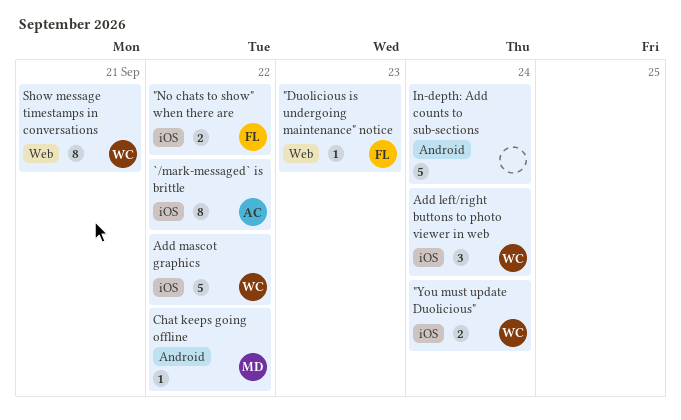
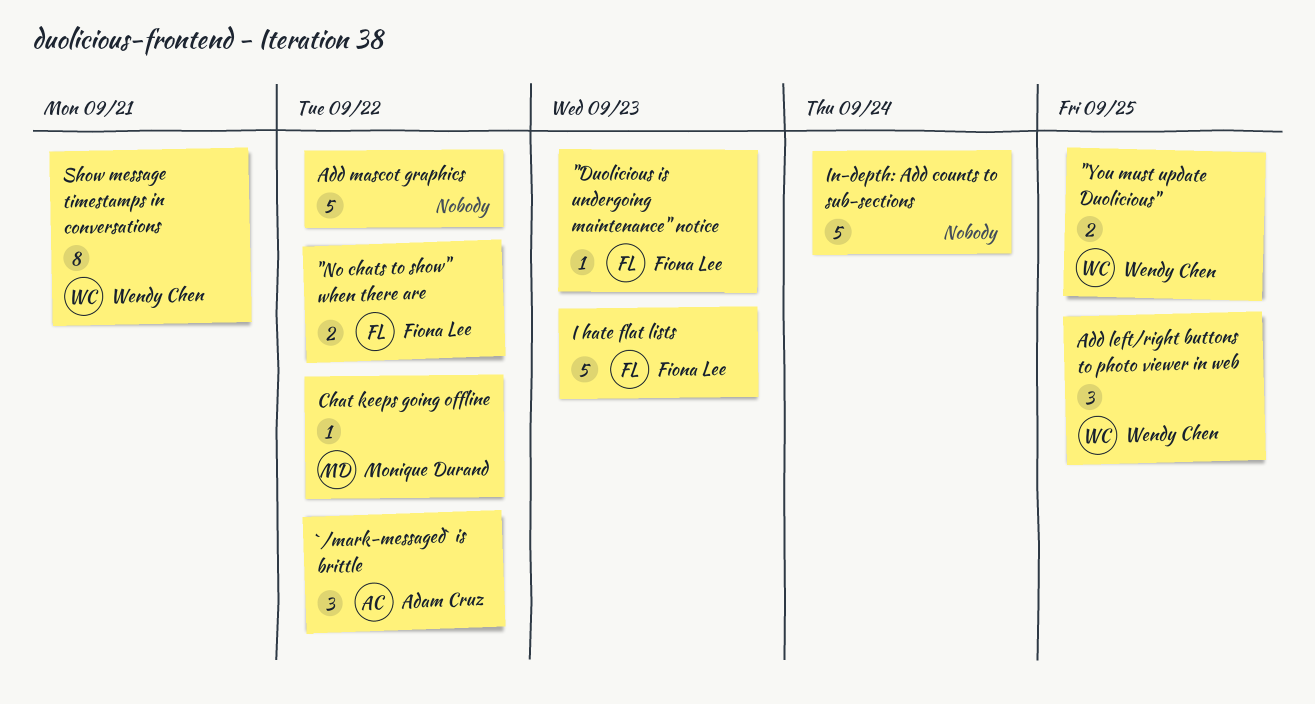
"You must update Duolicious", due: Sep 24 -> Sep 25
`/mark-messaged` is brittle, estimate: 8 -> 3
Add left/right buttons to photo viewer in web, due: Sep 24 -> Sep 25
Add mascot graphics, owner: Wendy Chen -> none
I hate flat lists: none -> present

